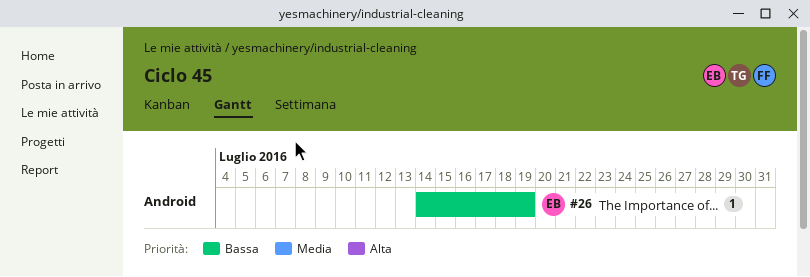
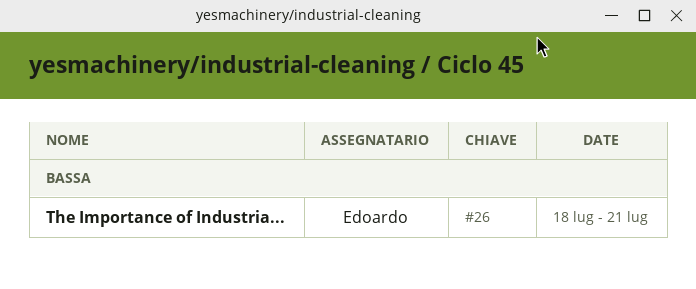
#26, start: Jul 14 -> Jul 18
#26, due: Jul 19 -> Jul 21

